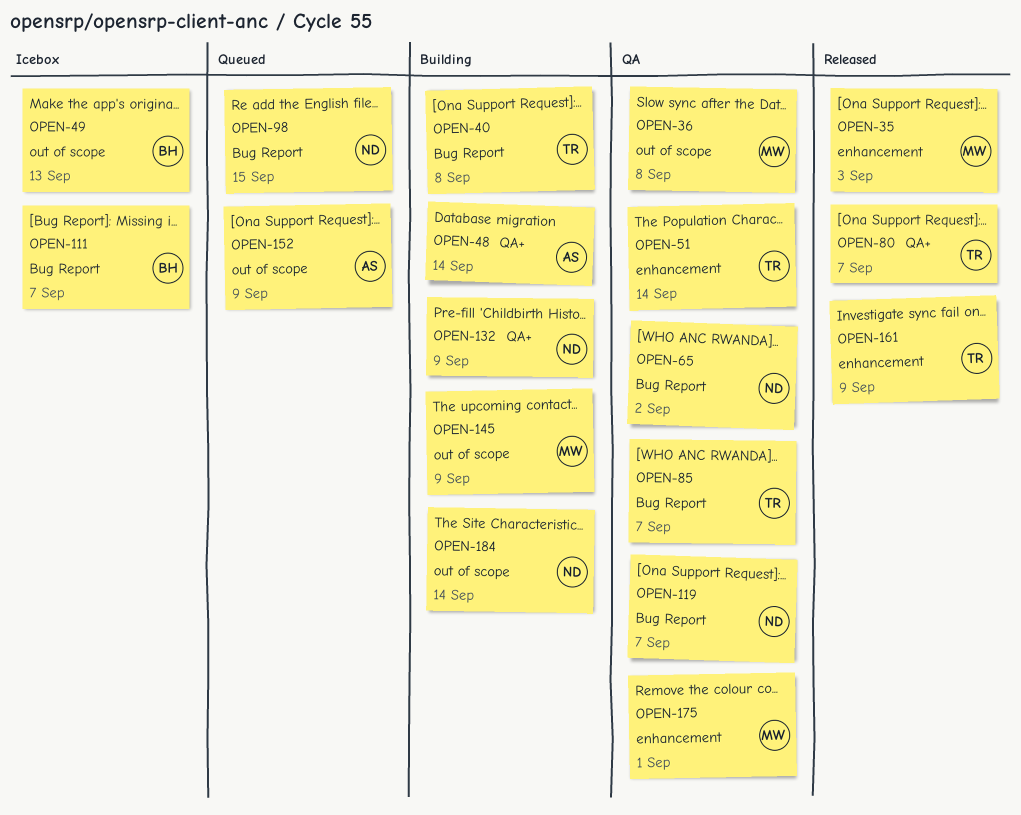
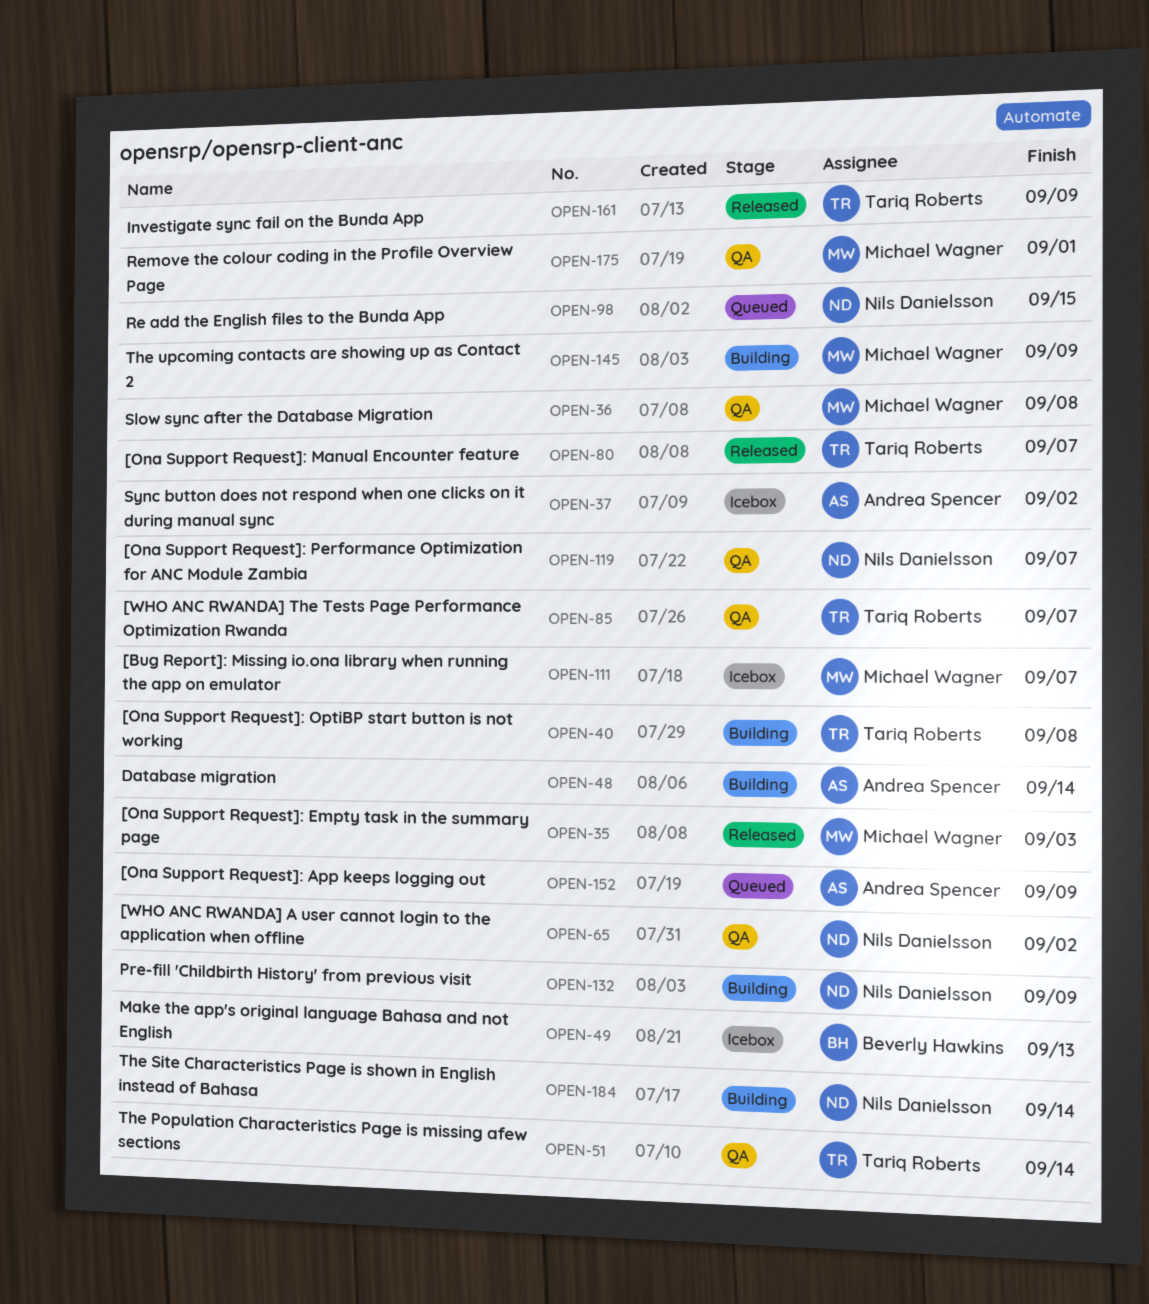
OPEN-37: none -> present
OPEN-111, owner: Beverly Hawkins -> Michael Wagner

